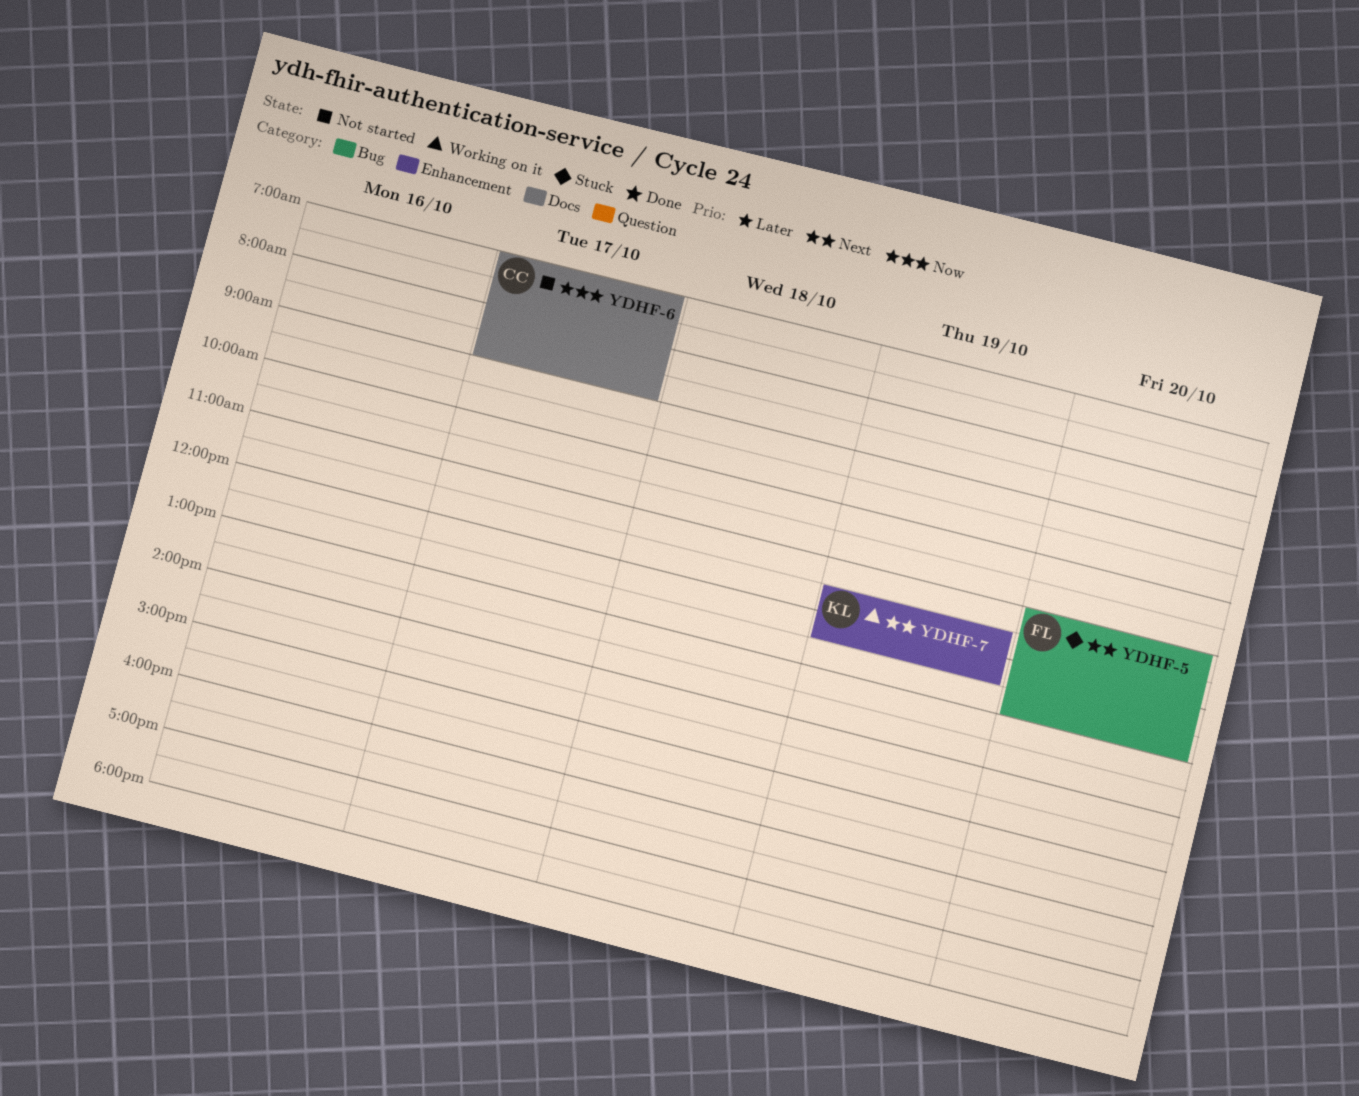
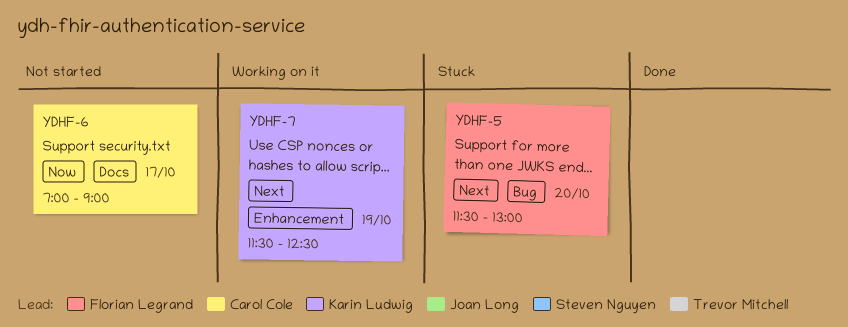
YDHF-5, begins: 11:00 -> 11:30

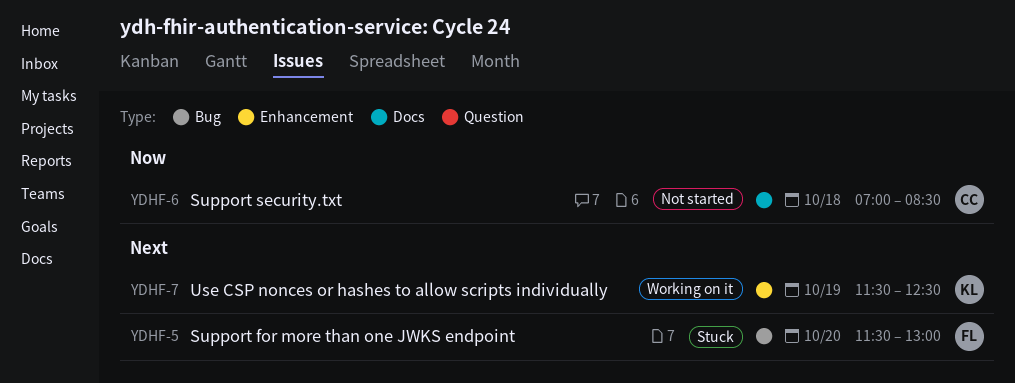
YDHF-6, day: Oct 17 -> Oct 18
YDHF-6, ends: 09:00 -> 08:30

